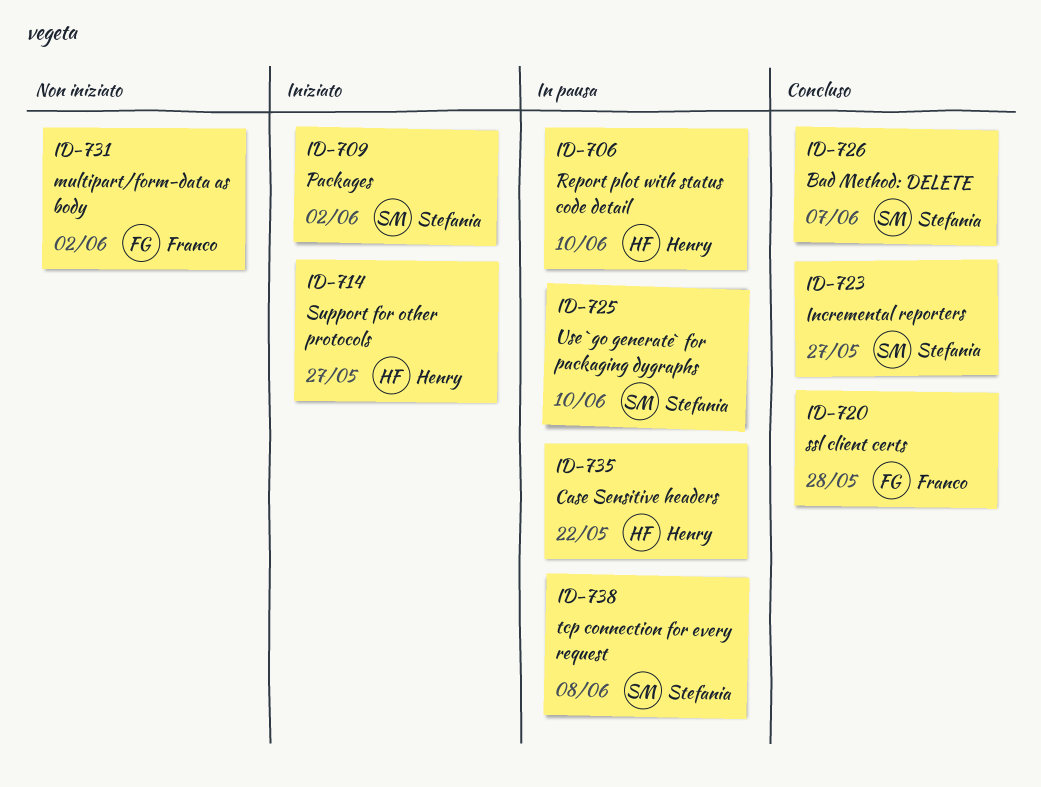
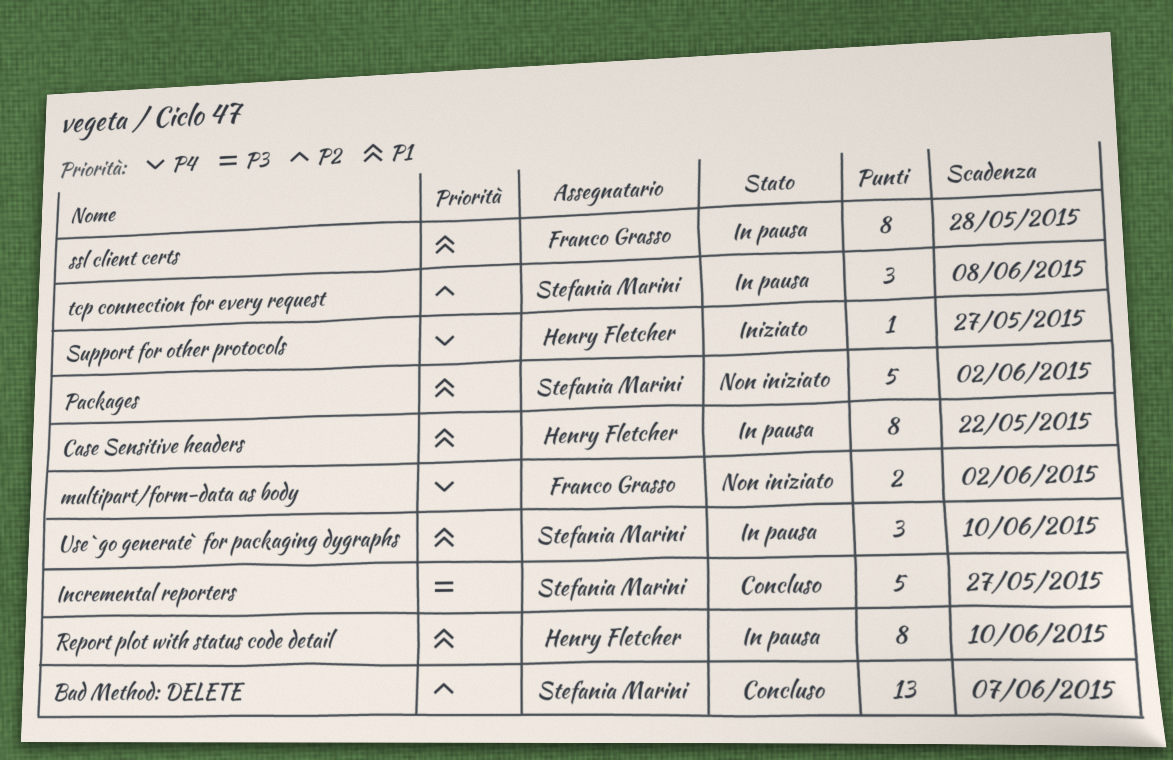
Packages, status: Iniziato -> Non iniziato
ssl client certs, status: Concluso -> In pausa

